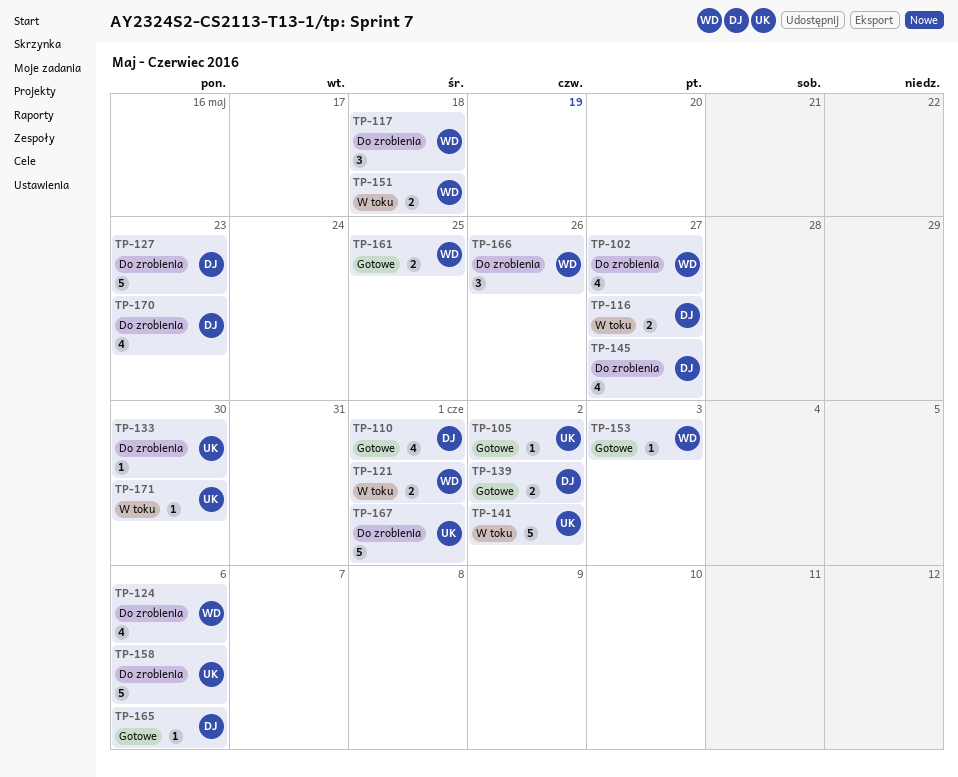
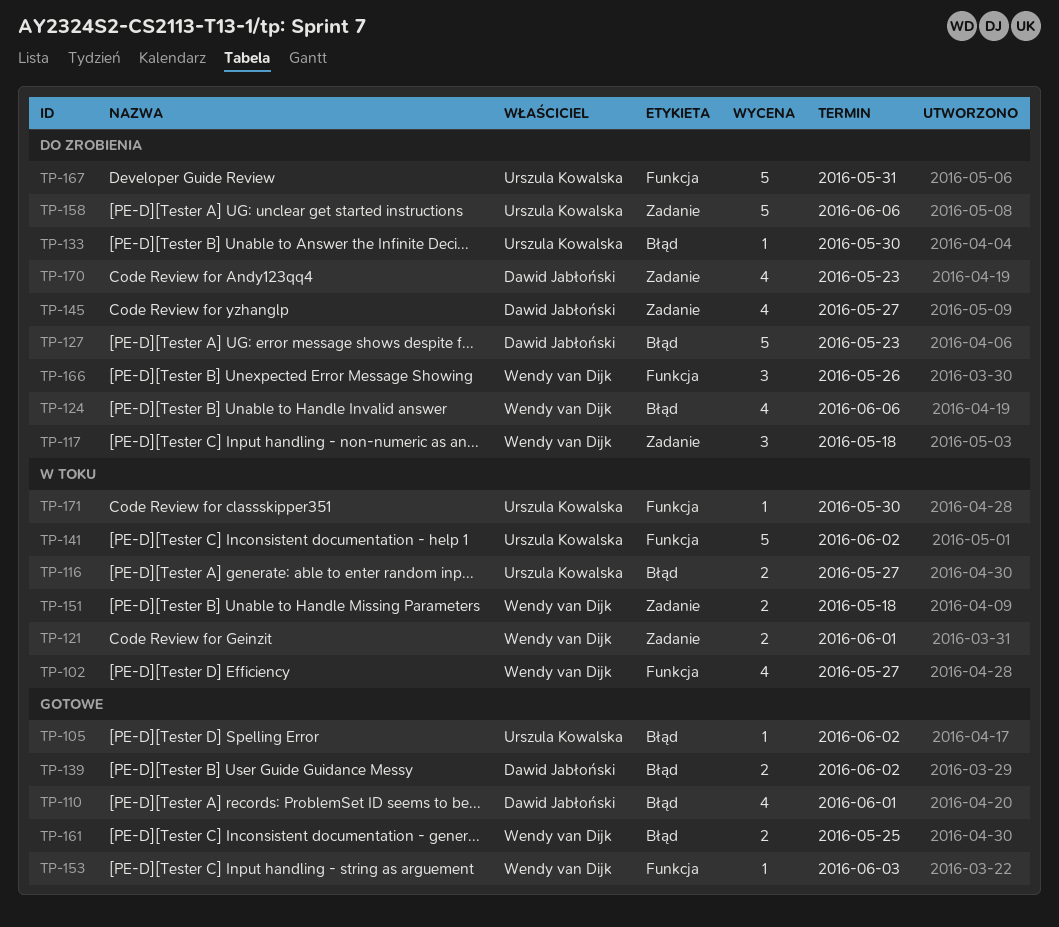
TP-102, status: Do zrobienia -> W toku
TP-116, owner: Dawid Jabłoński -> Urszula Kowalska
TP-165: present -> none
TP-167, due: Jun 1 -> May 31

